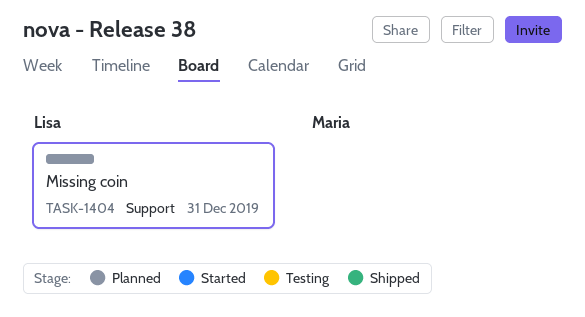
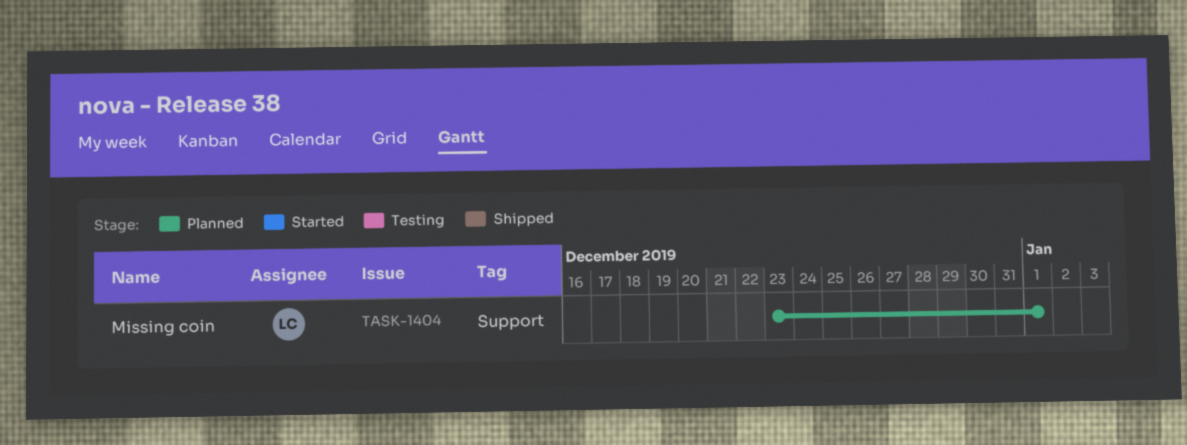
TASK-1404, due: Dec 31 -> Jan 1

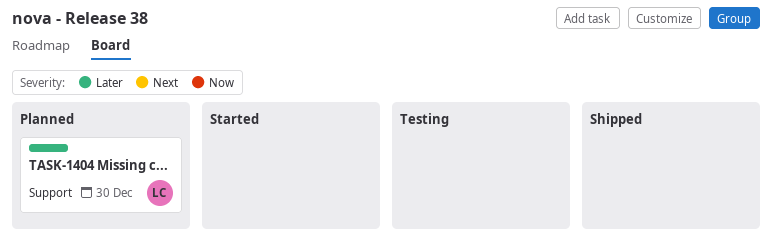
TASK-1404, due: Jan 1 -> Dec 30

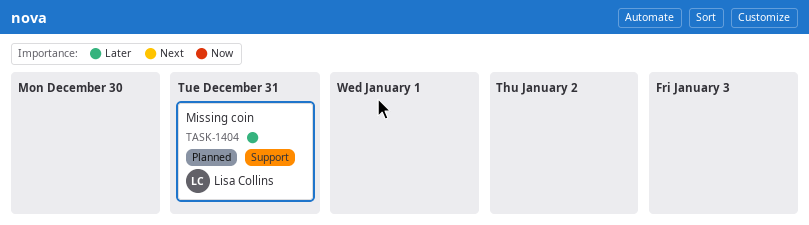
TASK-1404, due: Dec 30 -> Dec 31

